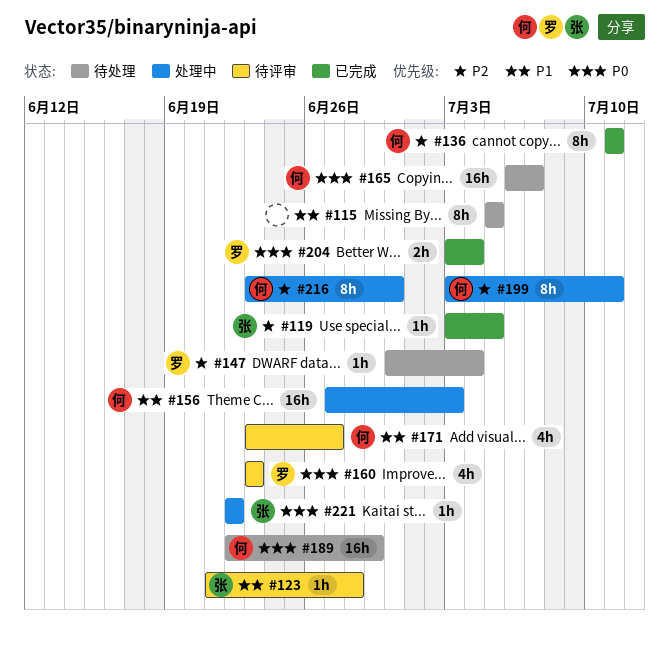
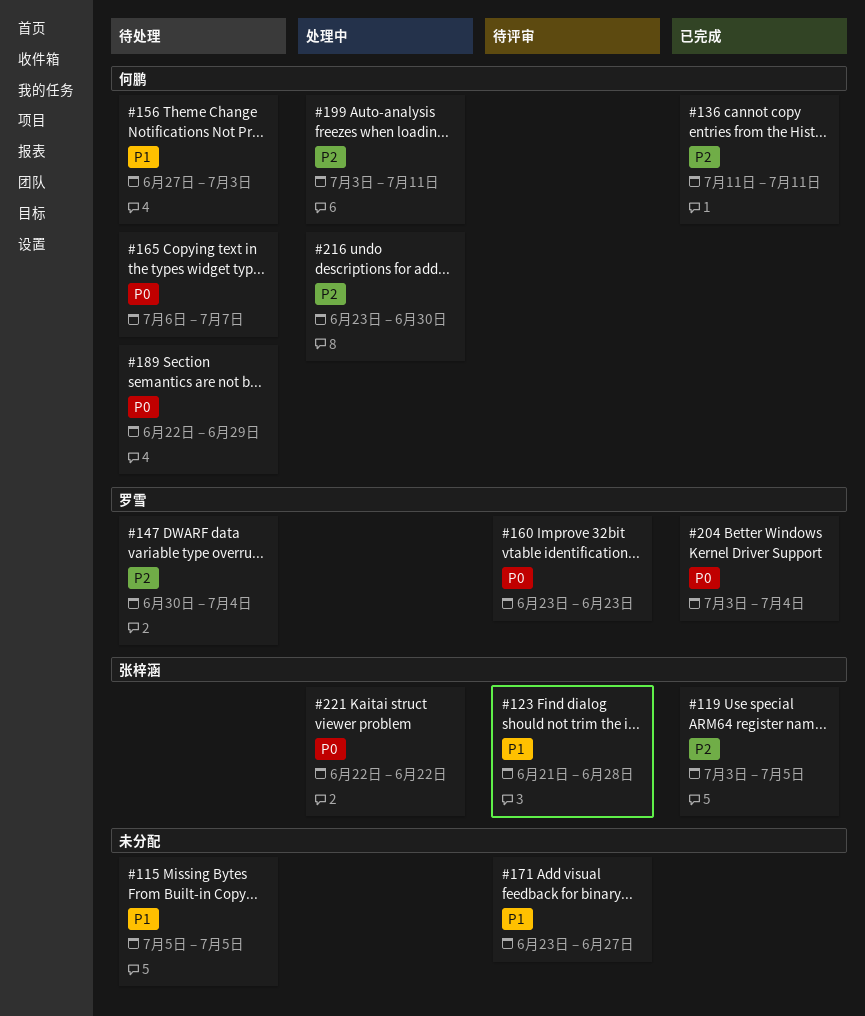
#156, status: 处理中 -> 待处理
#171, owner: 何鹏 -> none

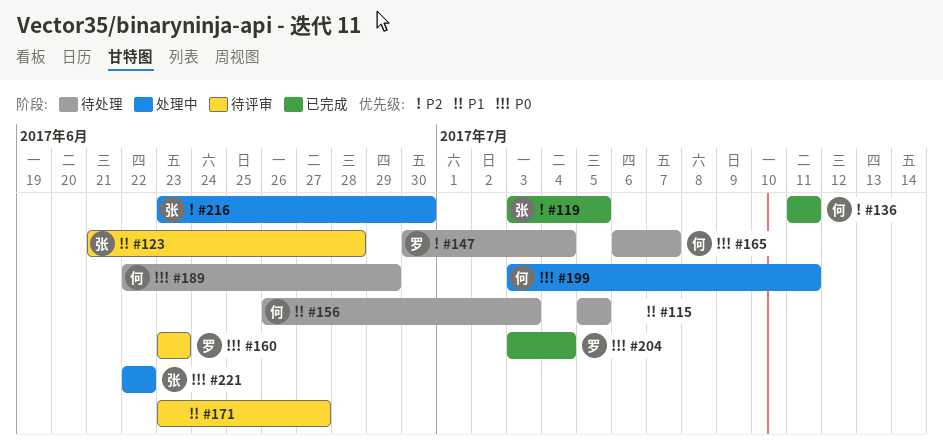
#156, start: Jun 27 -> Jun 26
#199, priority: P2 -> P0
#216, owner: 何鹏 -> 张梓涵

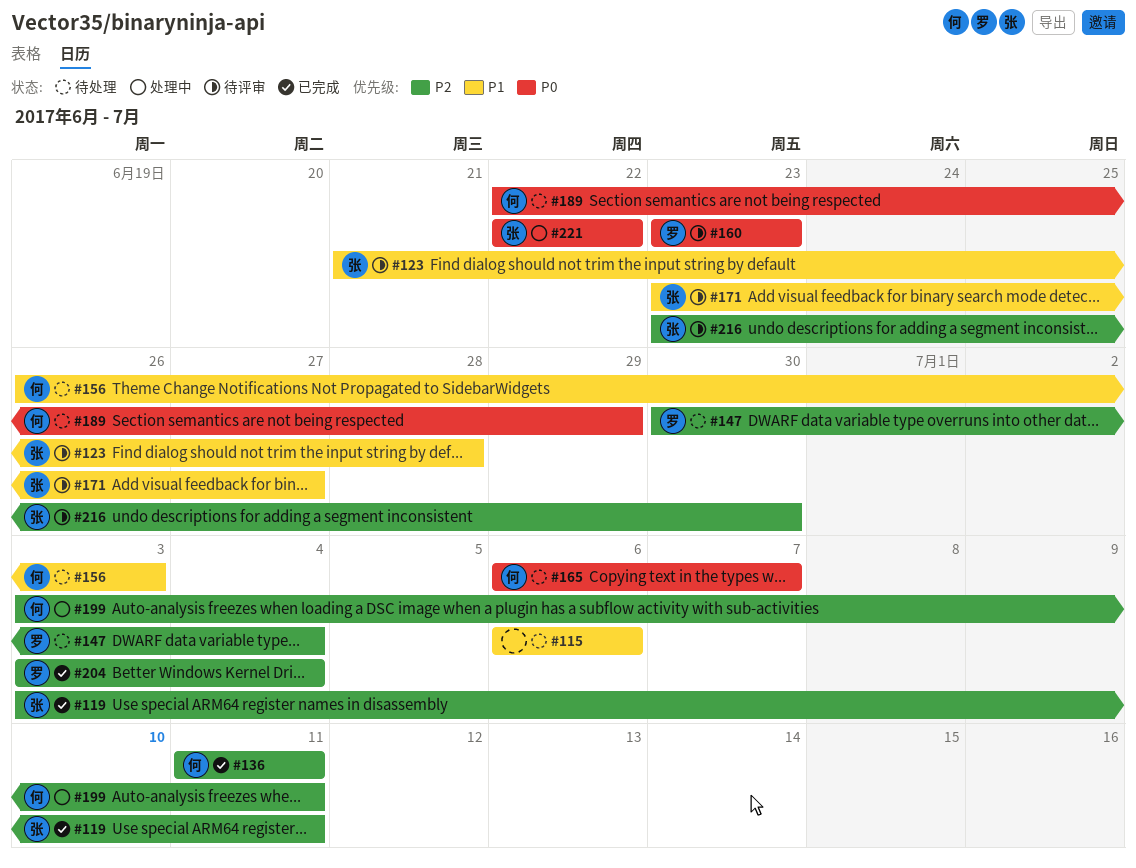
#115, start: Jul 5 -> Jul 6
#115, due: Jul 5 -> Jul 6
#119, due: Jul 5 -> Jul 11
#171, owner: none -> 张
#199, priority: P0 -> P2
#204, priority: P0 -> P2
#216, status: 处理中 -> 待评审

